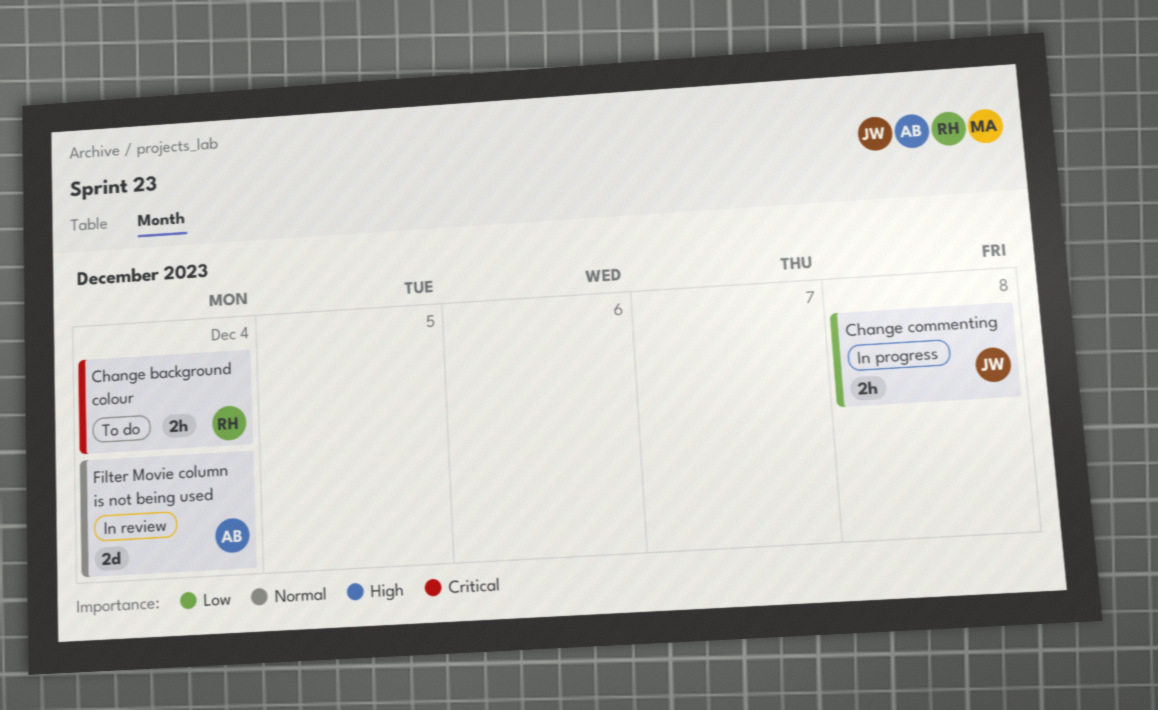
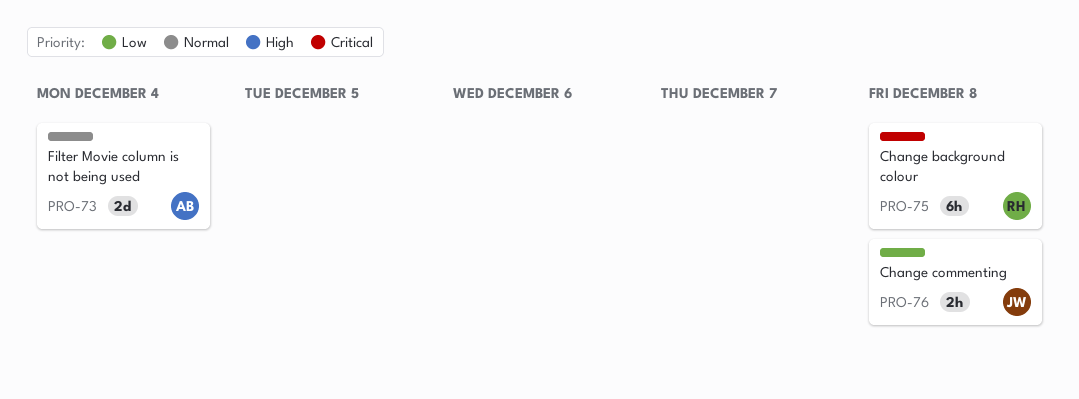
Change background colour, estimate: 2h -> 6h
Change background colour, due: Dec 4 -> Dec 8

